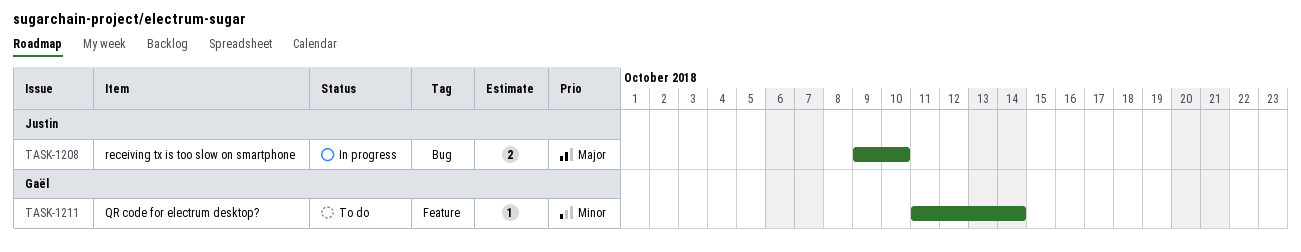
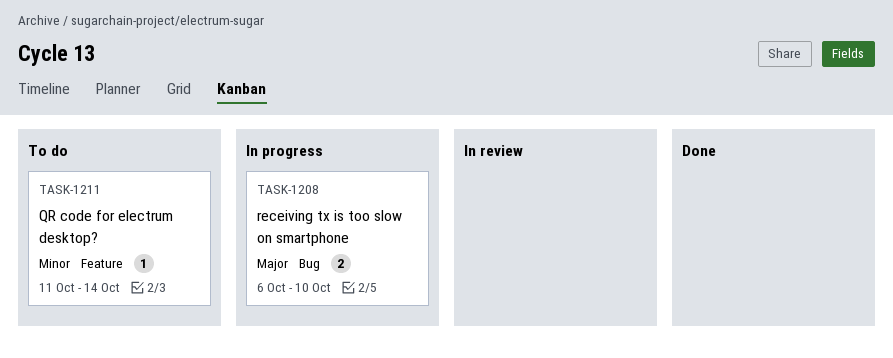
TASK-1208, start: Oct 9 -> Oct 6

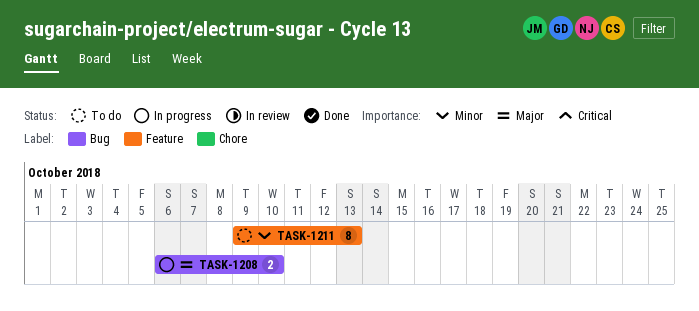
TASK-1211, estimate: 1 -> 8
TASK-1211, start: Oct 11 -> Oct 9
TASK-1211, due: Oct 14 -> Oct 13

